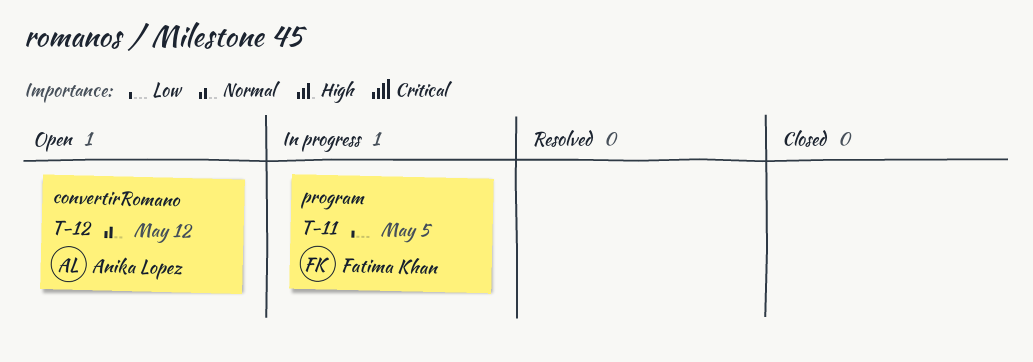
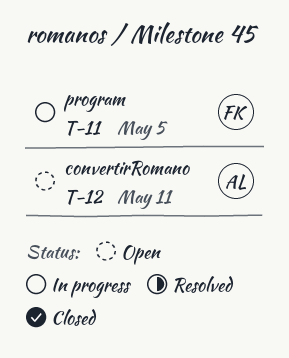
T-12, due: May 12 -> May 11

